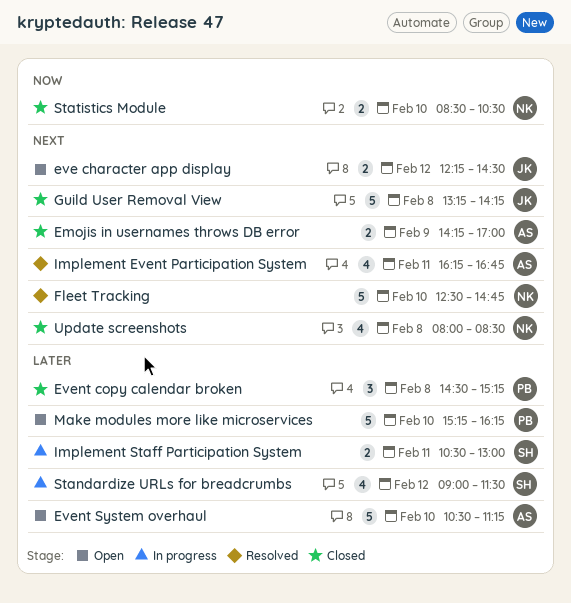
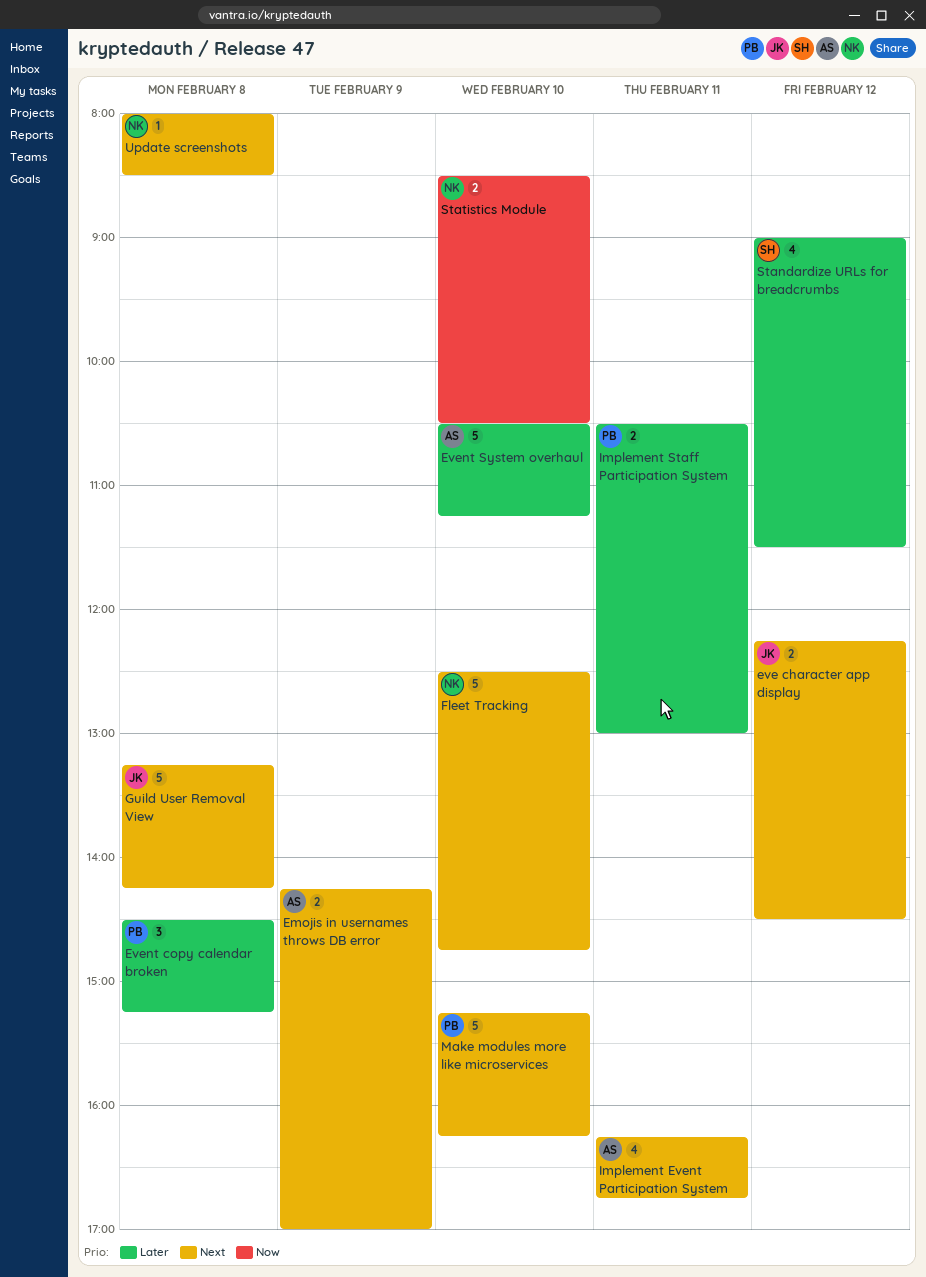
Implement Staff Participation System, owner: SH -> PB
Make modules more like microservices, priority: Later -> Next
Update screenshots, estimate: 4 -> 1

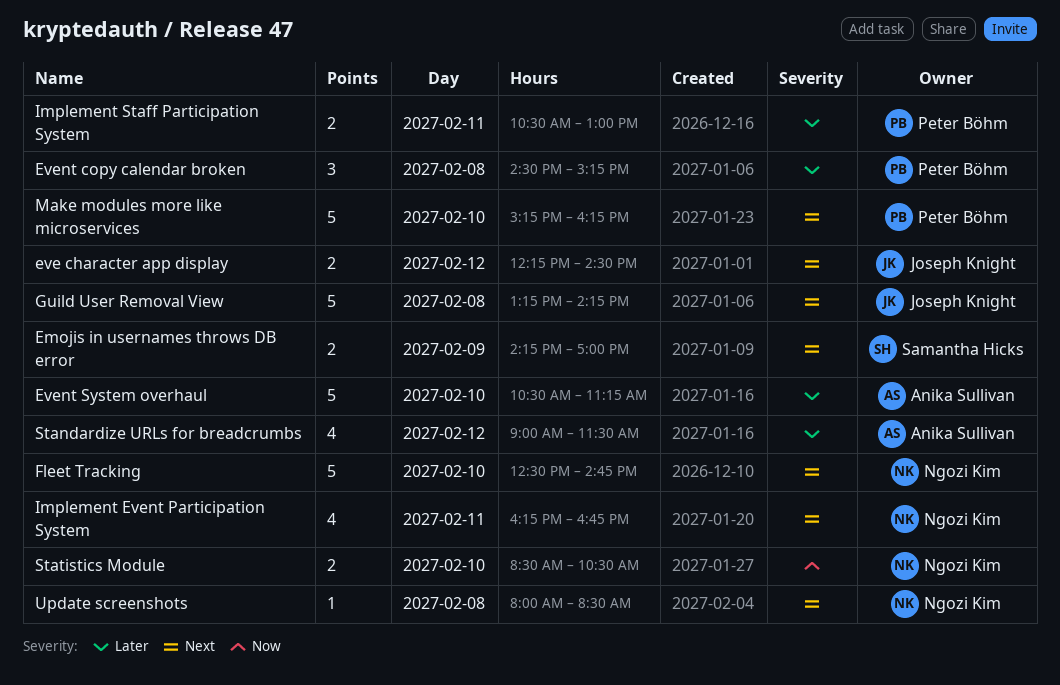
Emojis in usernames throws DB error, owner: Anika Sullivan -> Samantha Hicks
Implement Event Participation System, owner: Anika Sullivan -> Ngozi Kim
Standardize URLs for breadcrumbs, owner: Samantha Hicks -> Anika Sullivan

